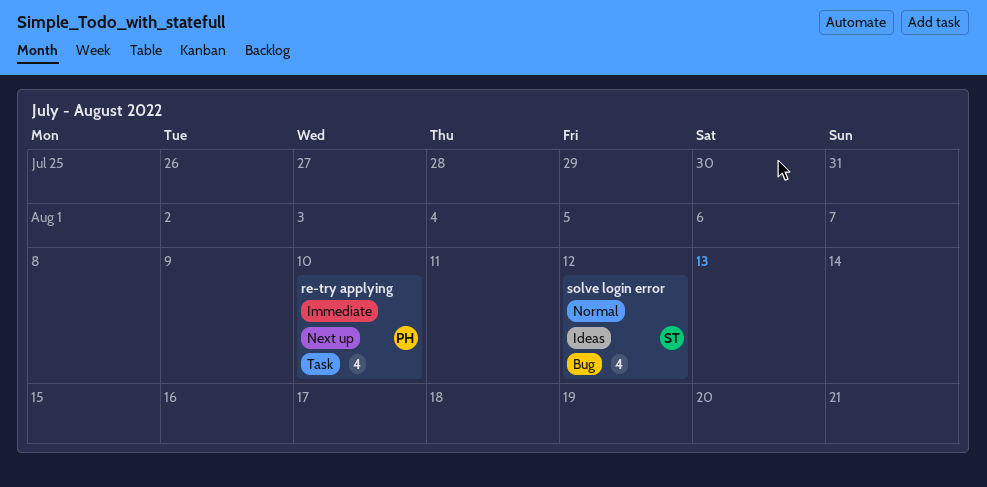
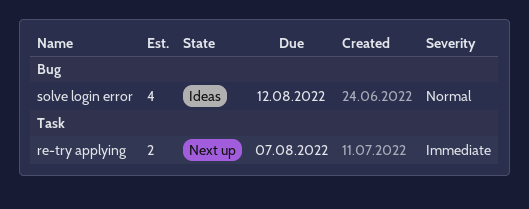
re-try applying, estimate: 4 -> 2
re-try applying, due: Aug 10 -> Aug 7

